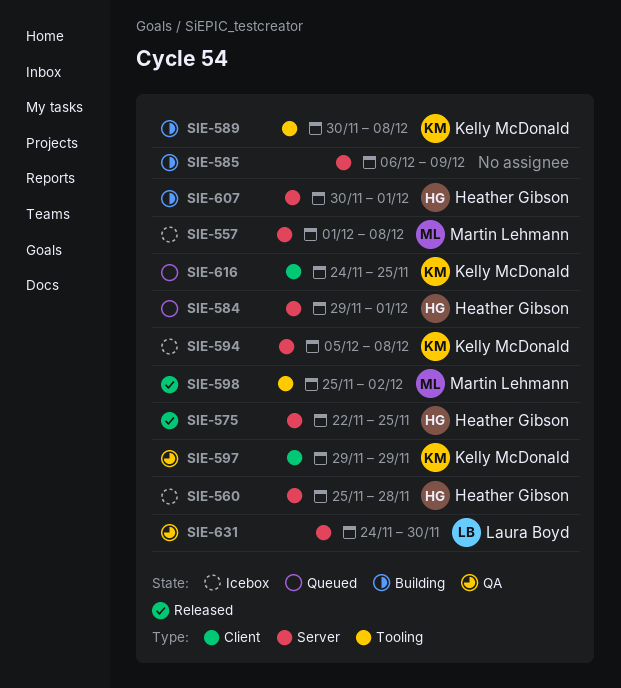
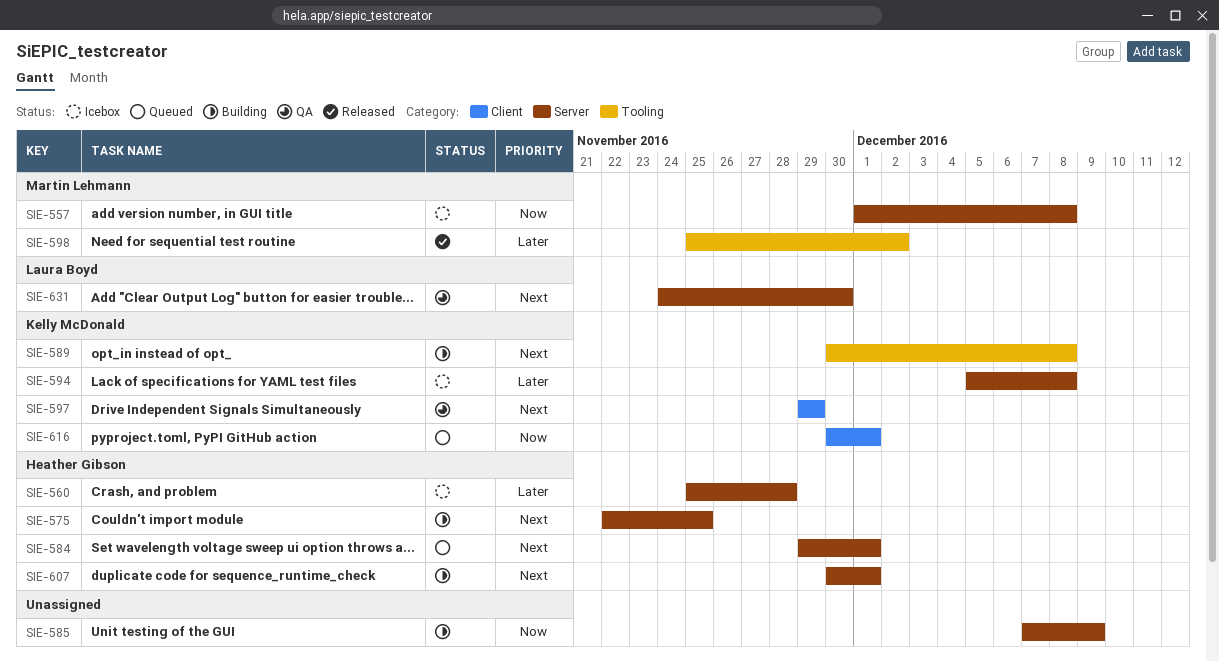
SIE-575, status: Released -> Building
SIE-585, start: Dec 6 -> Dec 7
SIE-616, start: Nov 24 -> Nov 30
SIE-616, due: Nov 25 -> Dec 1

